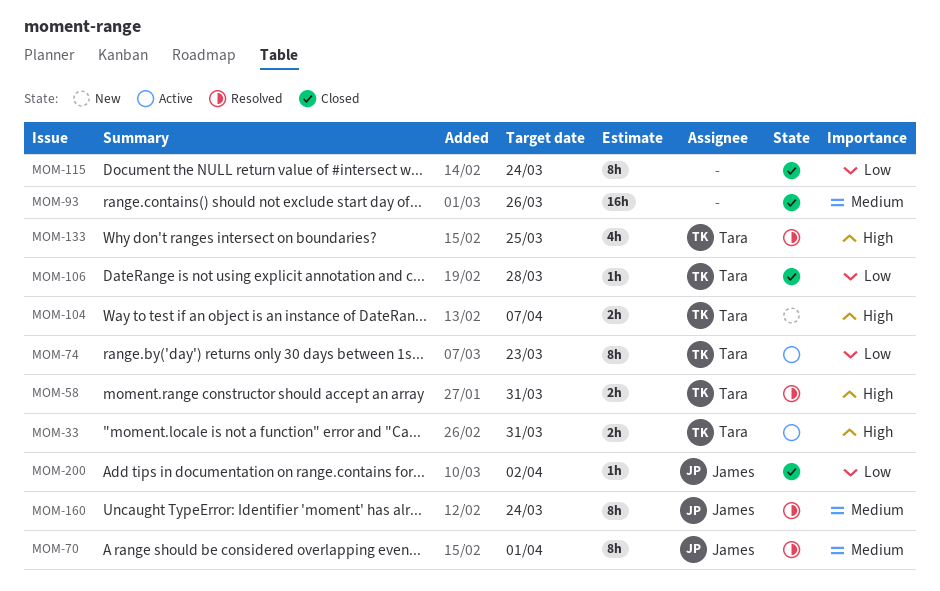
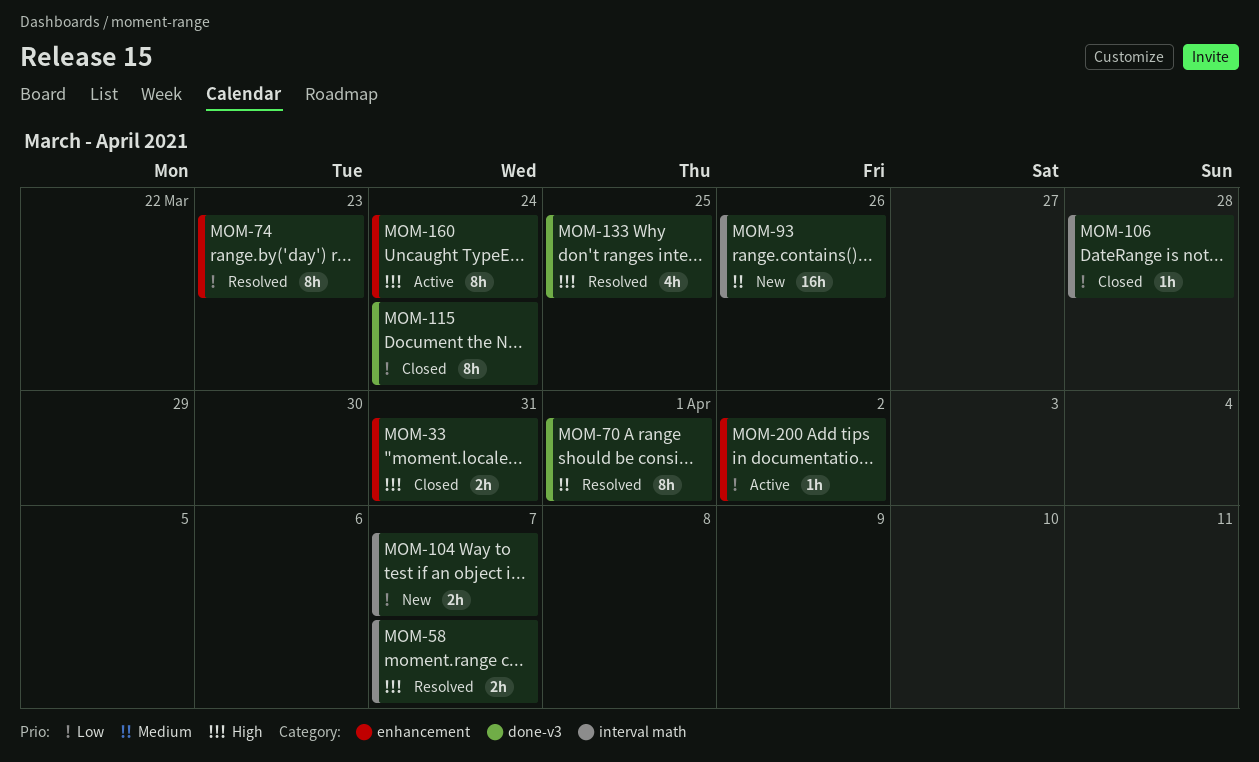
MOM-33, status: Active -> Closed
MOM-58, due: Mar 31 -> Apr 7
MOM-74, status: Active -> Resolved
MOM-93, status: Closed -> New
MOM-104, priority: High -> Low
MOM-160, status: Resolved -> Active
MOM-160, priority: Medium -> High
MOM-200, status: Closed -> Active

